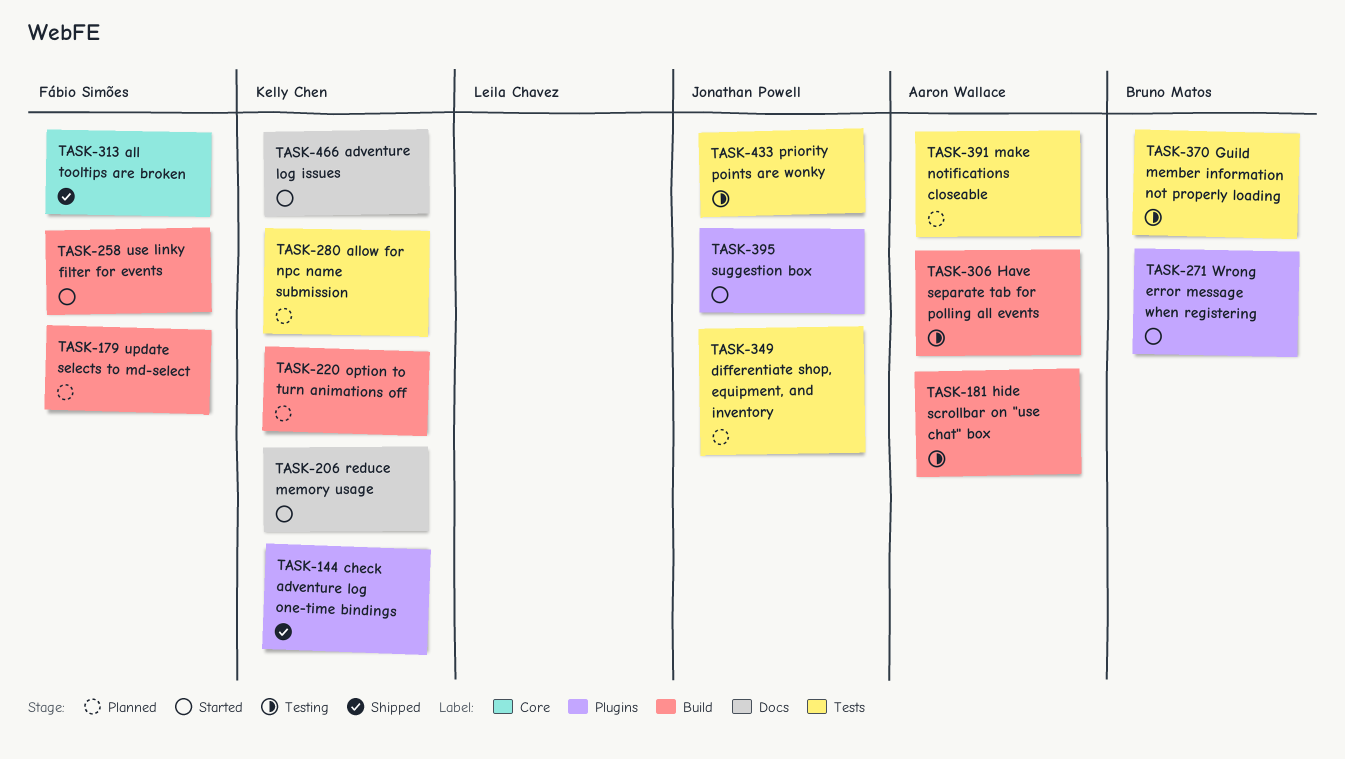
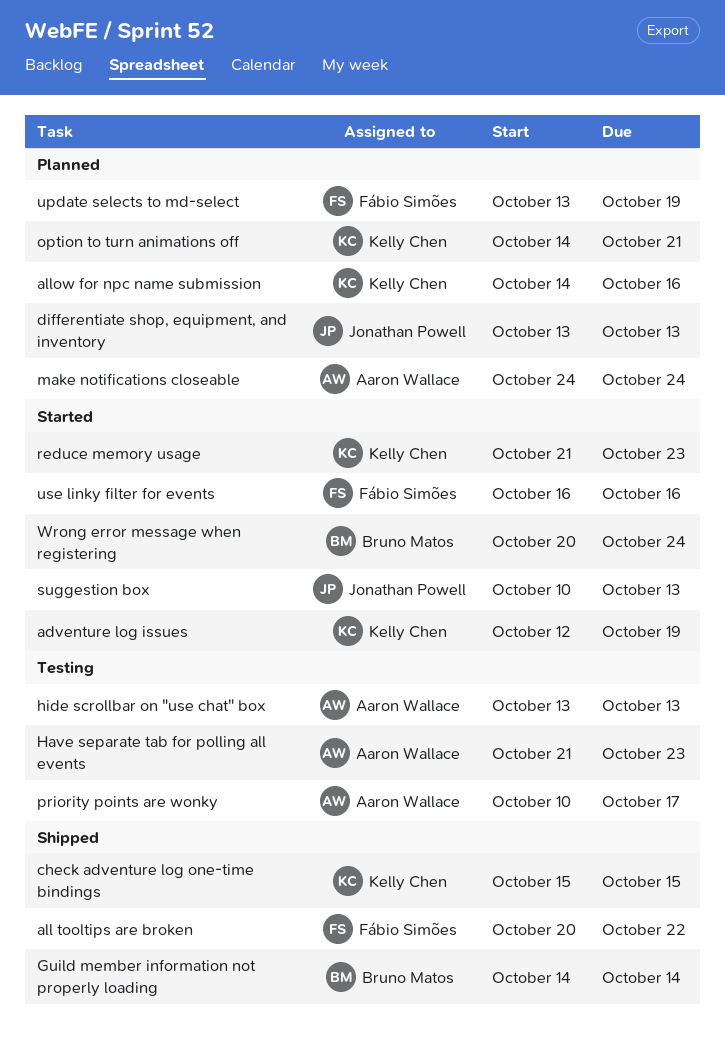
Guild member information not properly loading, status: Testing -> Shipped
priority points are wonky, owner: Jonathan Powell -> Aaron Wallace

